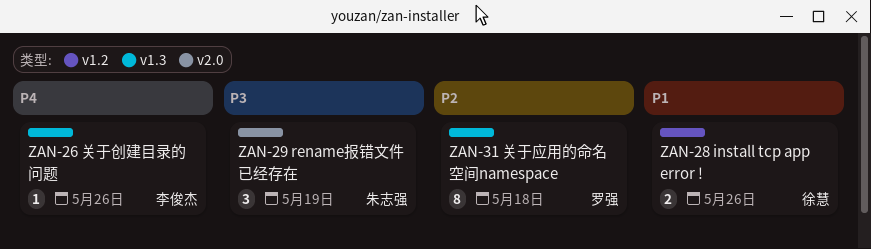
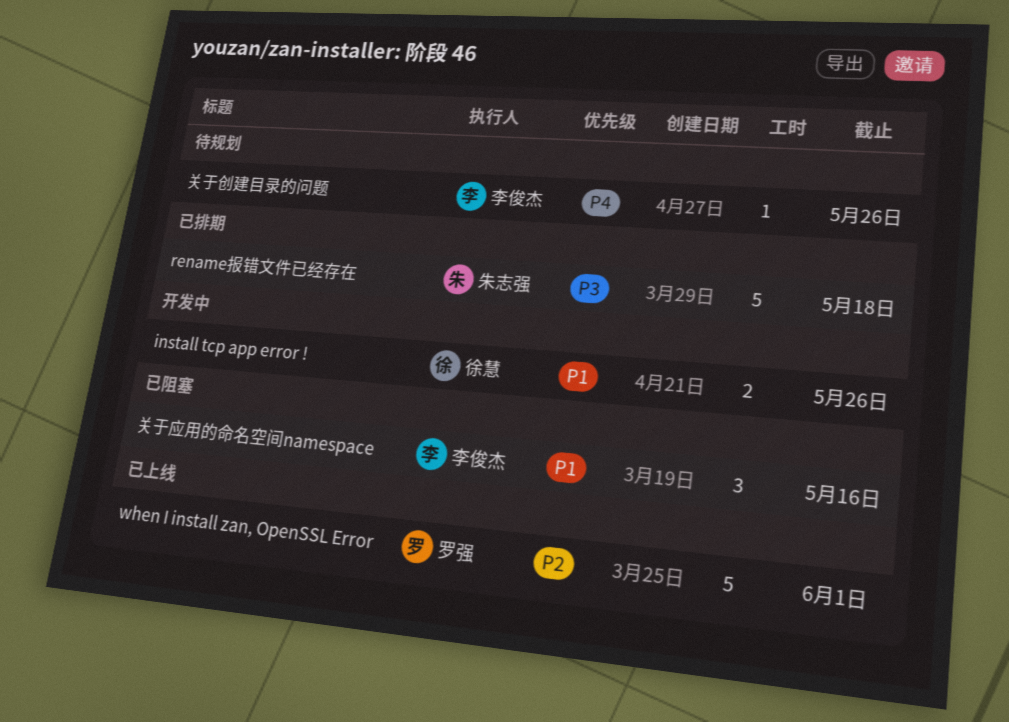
rename报错文件已经存在, estimate: 3 -> 5
rename报错文件已经存在, due: May 19 -> May 18
when I install zan, OpenSSL Error: none -> present
关于应用的命名空间namespace, owner: 罗强 -> 李俊杰
关于应用的命名空间namespace, priority: P2 -> P1
关于应用的命名空间namespace, estimate: 8 -> 3
关于应用的命名空间namespace, due: May 18 -> May 16

